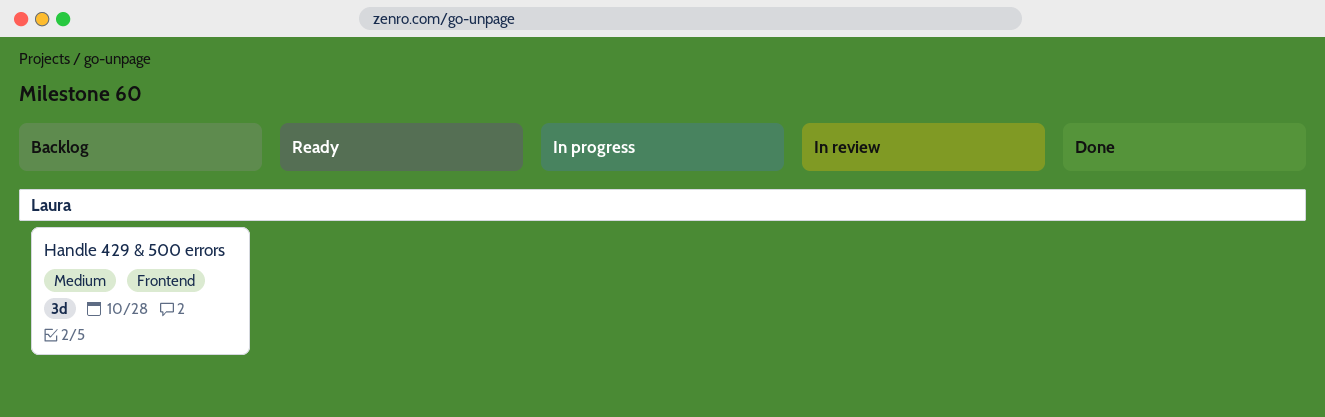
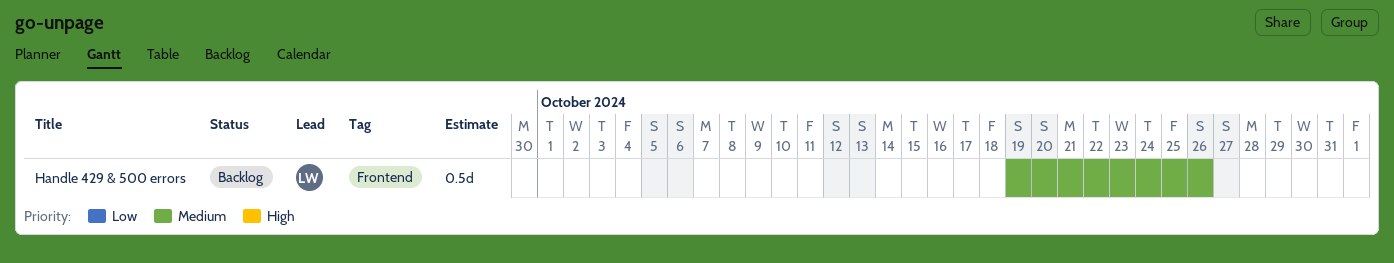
Handle 429 & 500 errors, estimate: 3d -> 0.5d
Handle 429 & 500 errors, due: Oct 28 -> Oct 26

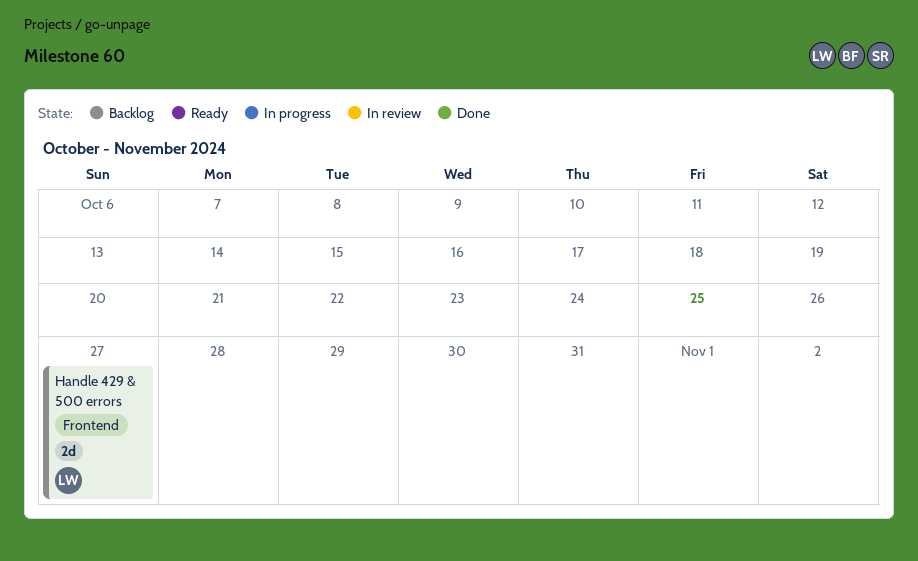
Handle 429 & 500 errors, estimate: 0.5d -> 2d
Handle 429 & 500 errors, due: Oct 26 -> Oct 27

